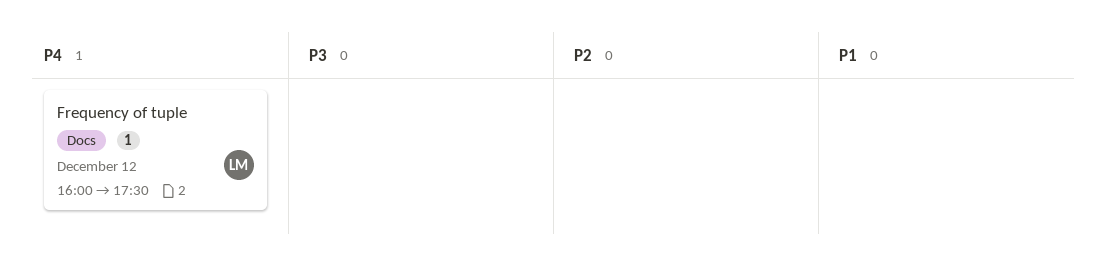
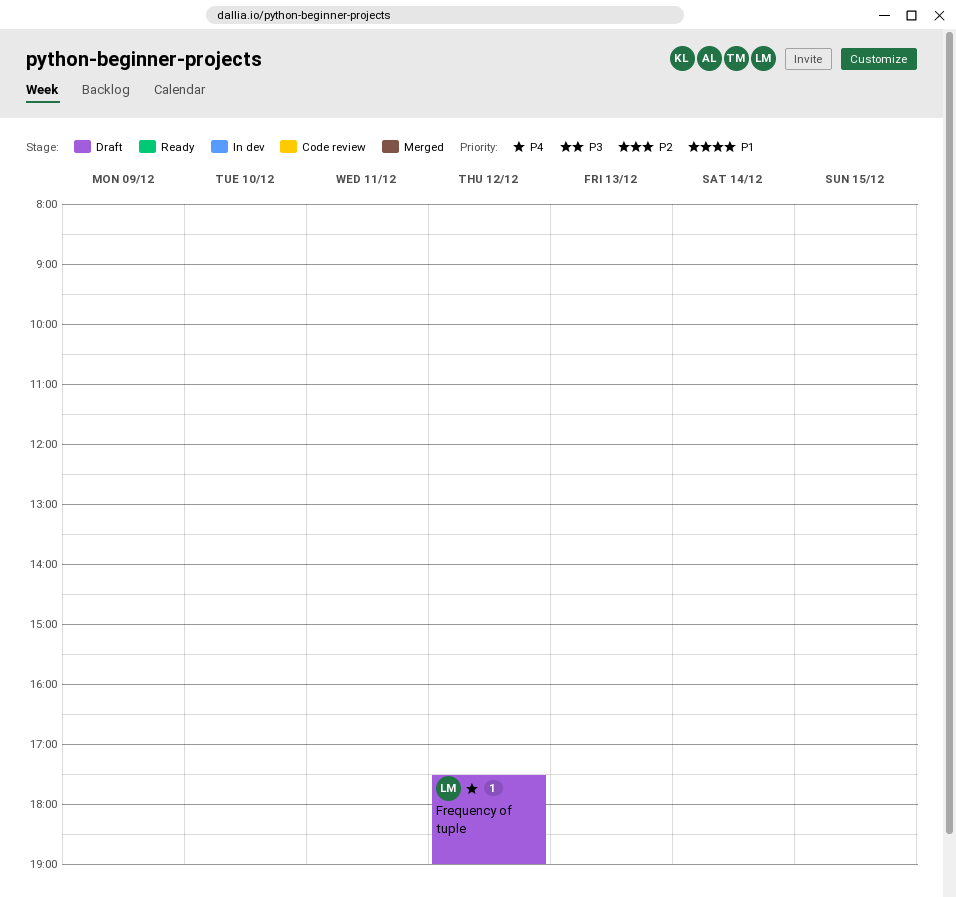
Frequency of tuple, begins: 16:00 -> 17:30
Frequency of tuple, ends: 17:30 -> 19:00

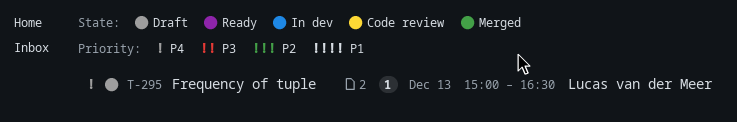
Frequency of tuple, day: Dec 12 -> Dec 13
Frequency of tuple, begins: 17:30 -> 15:00
Frequency of tuple, ends: 19:00 -> 16:30

